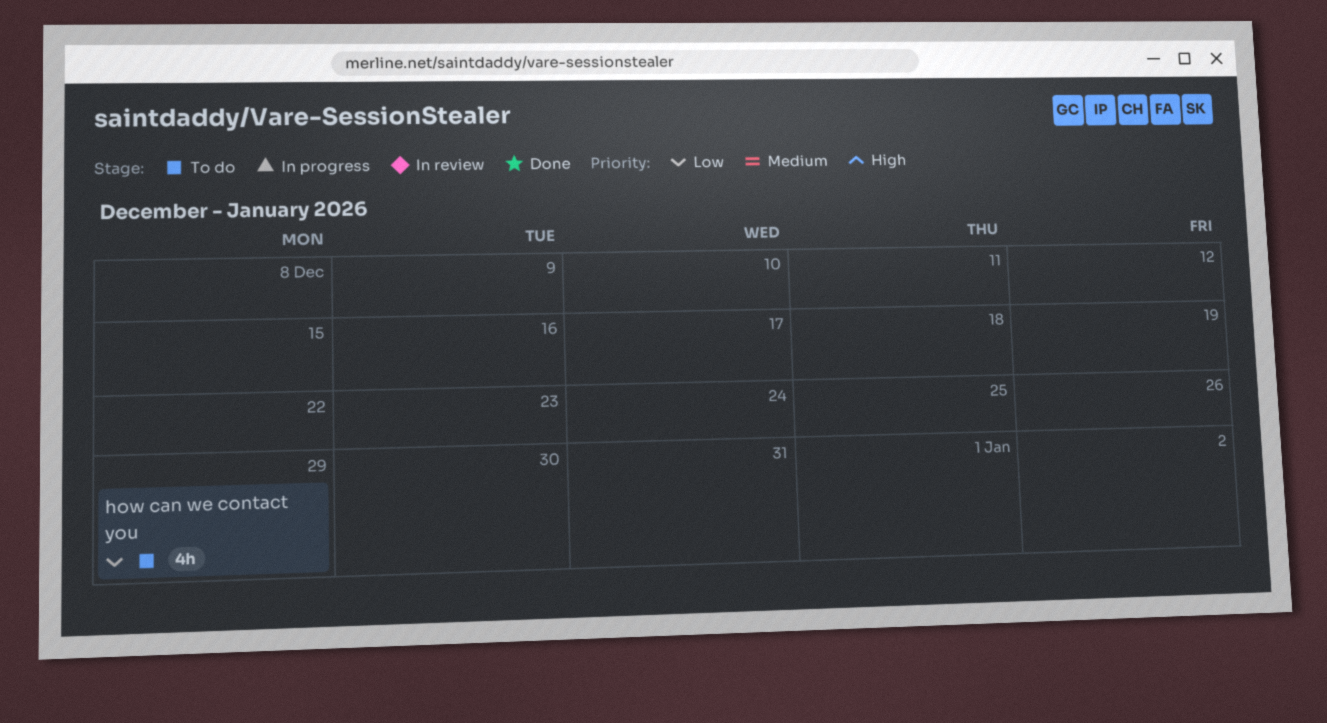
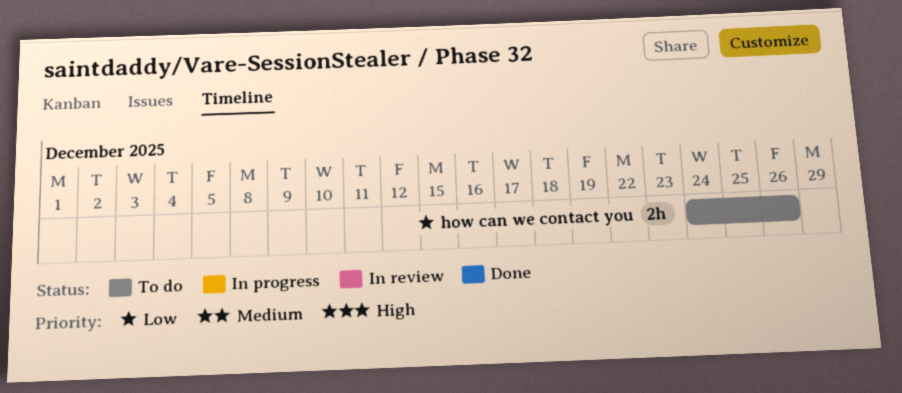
how can we contact you, estimate: 4h -> 2h
how can we contact you, due: Dec 29 -> Dec 26

